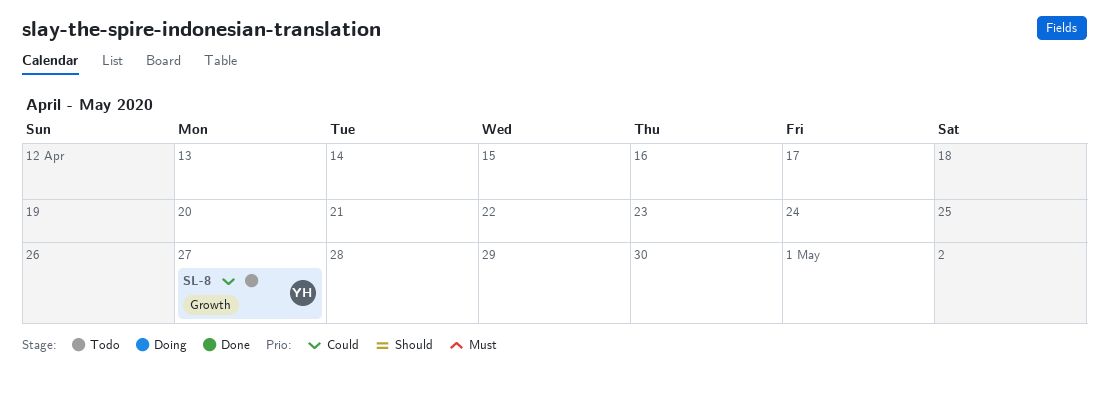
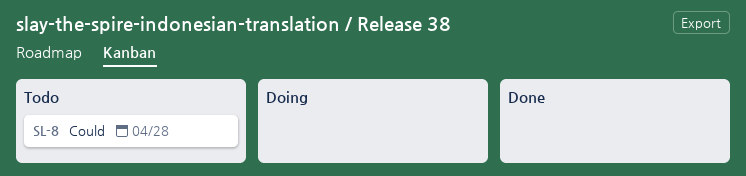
SL-8, due: Apr 27 -> Apr 28

